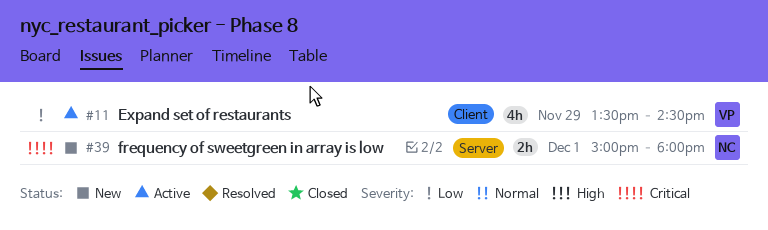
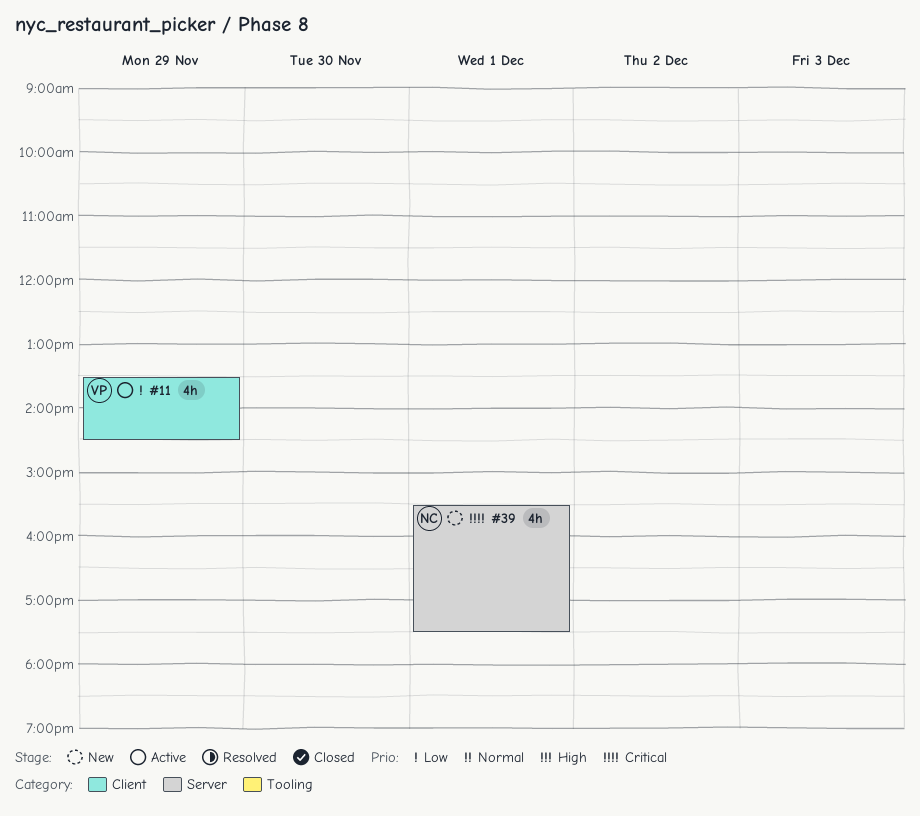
#39, estimate: 2h -> 4h
#39, begins: 15:00 -> 15:30
#39, ends: 18:00 -> 17:30

